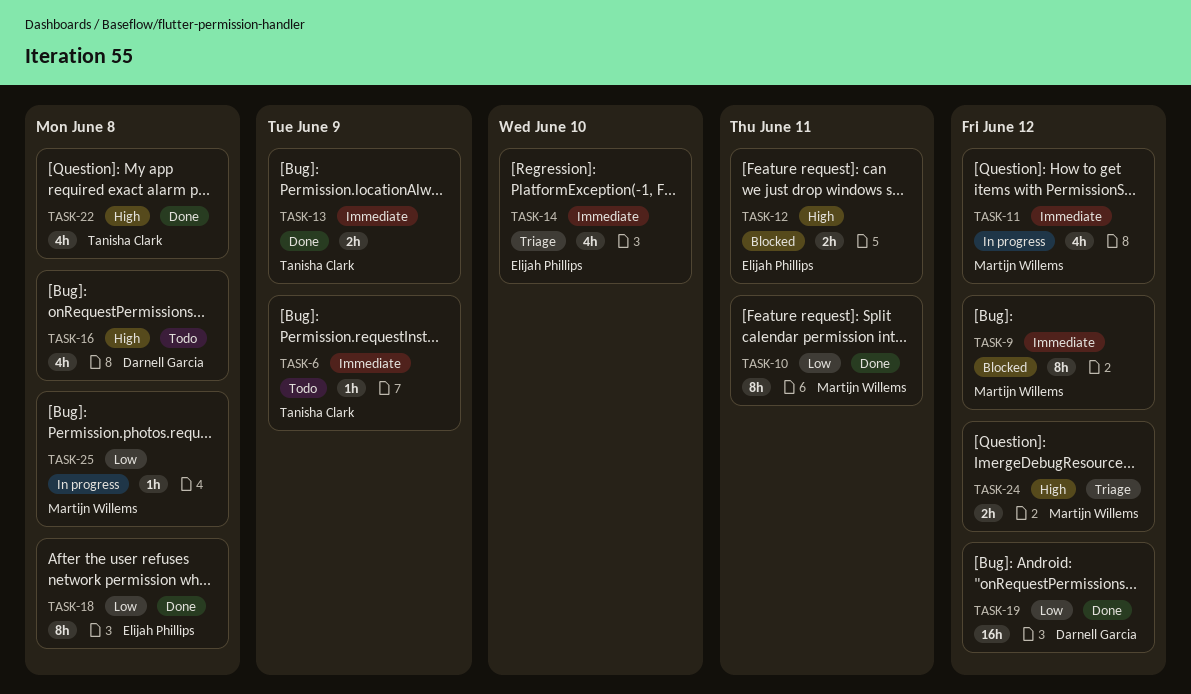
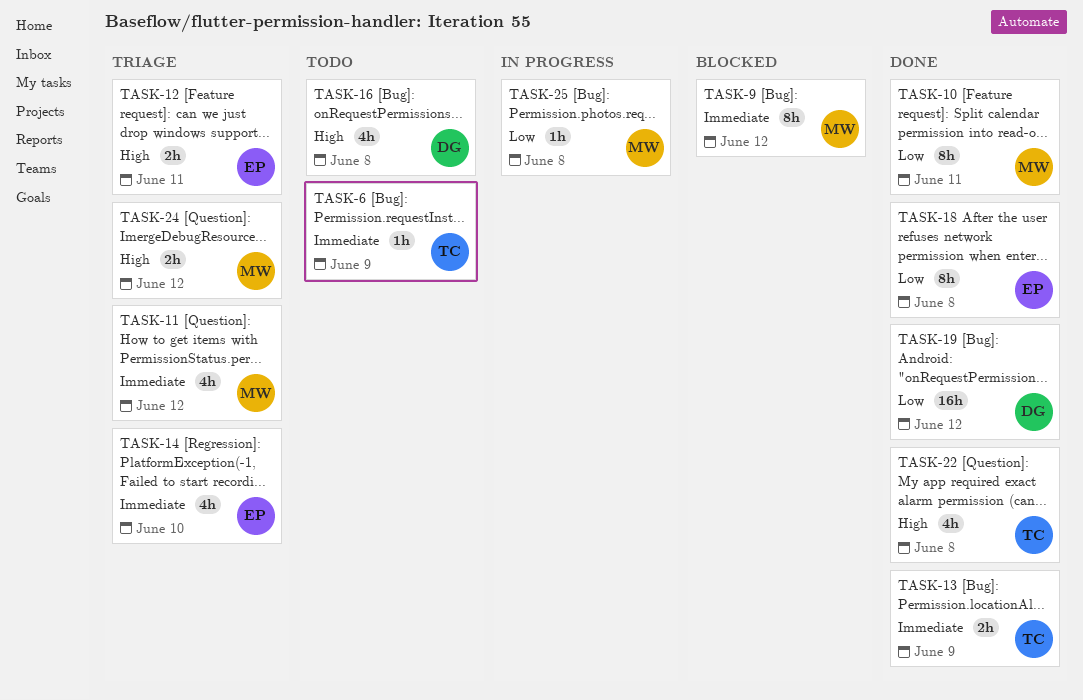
TASK-11, status: In progress -> Triage
TASK-12, status: Blocked -> Triage

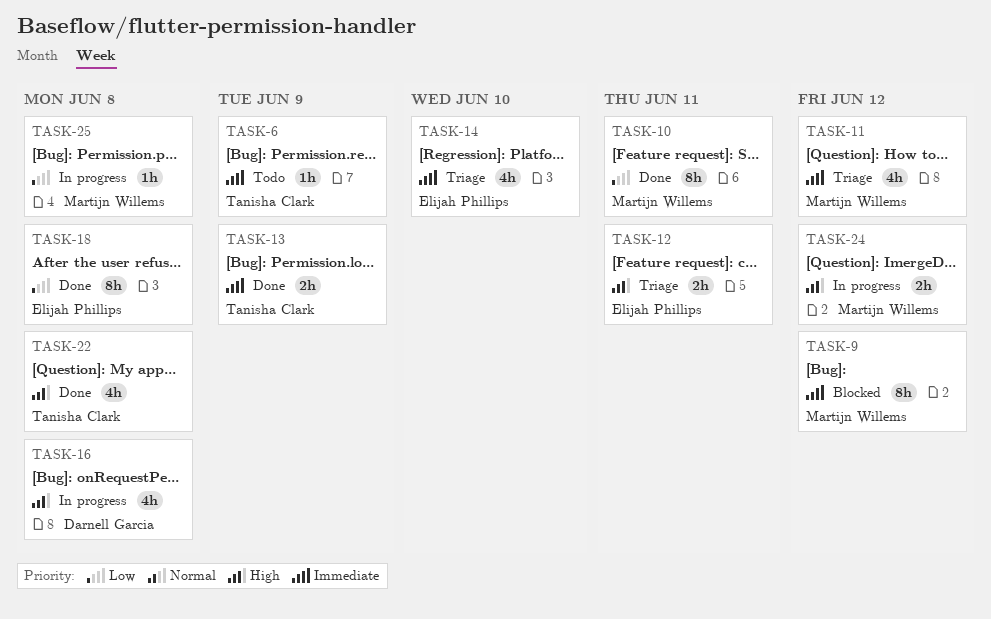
TASK-16, status: Todo -> In progress
TASK-19: present -> none
TASK-24, status: Triage -> In progress

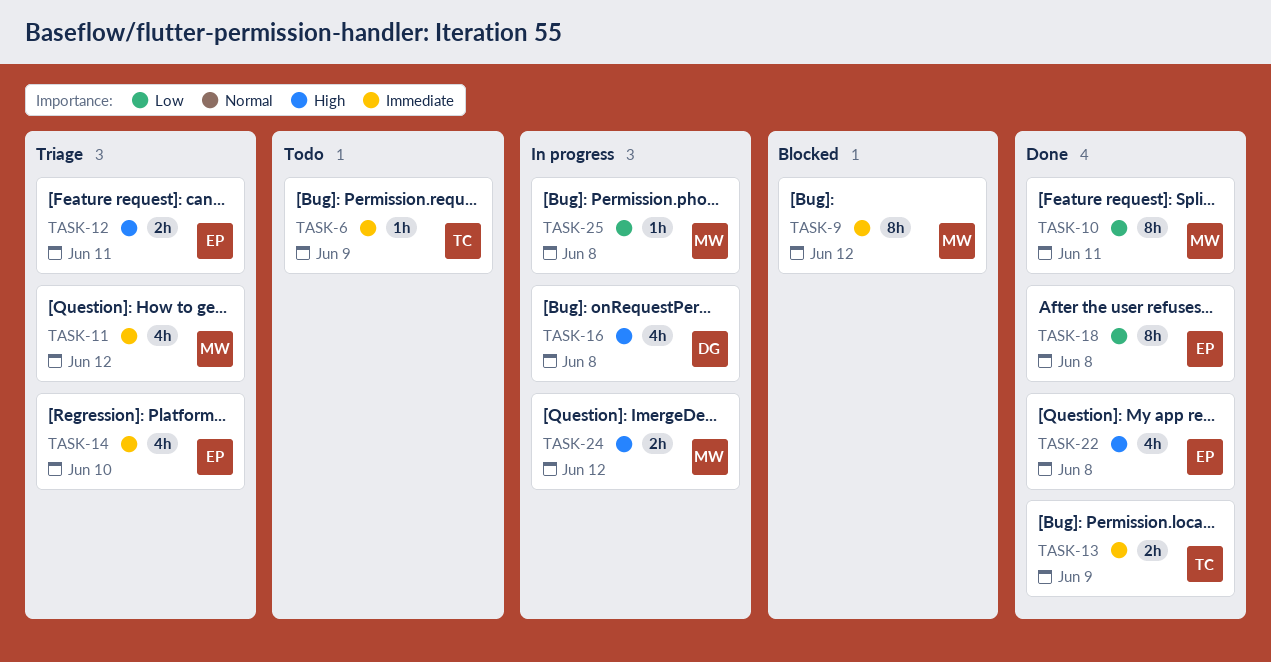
TASK-22, owner: Tanisha Clark -> Elijah Phillips

